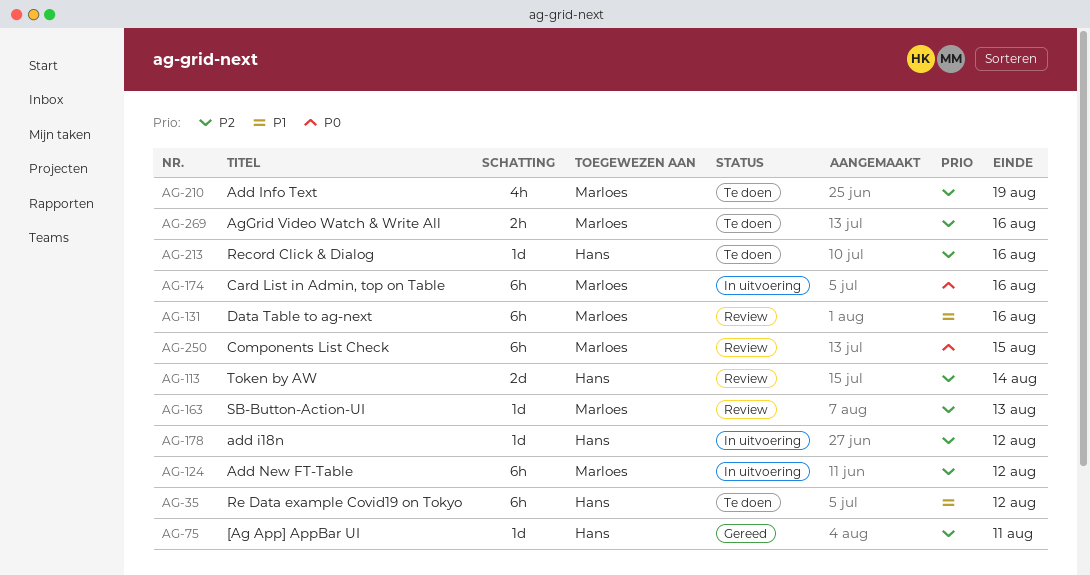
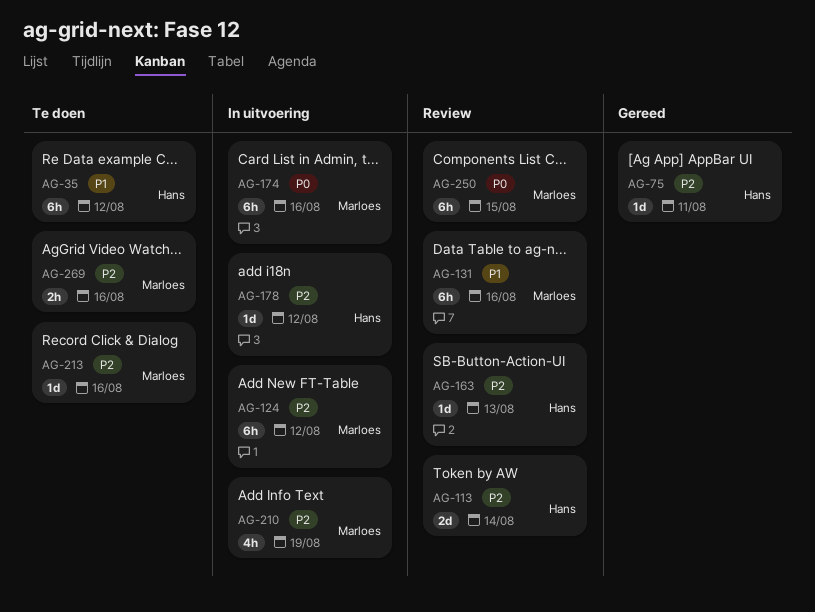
AG-163, owner: Marloes -> Hans
AG-210, status: Te doen -> In uitvoering
AG-213, owner: Hans -> Marloes

